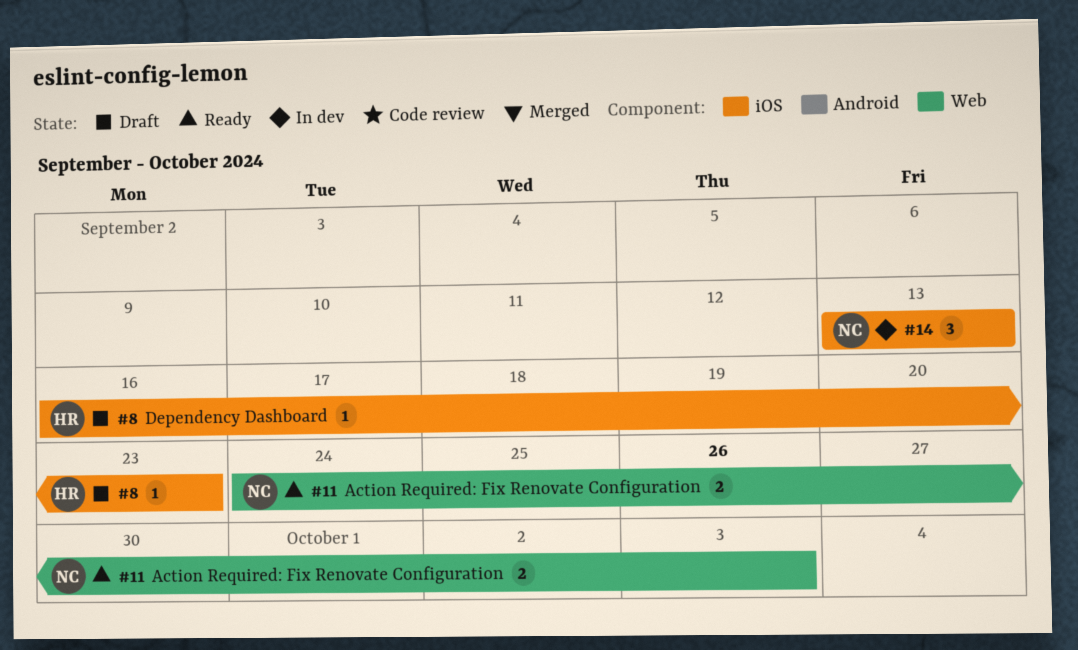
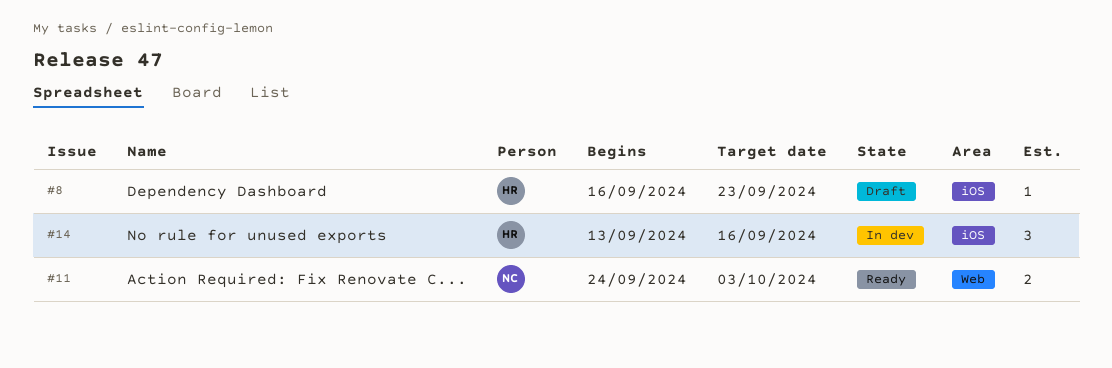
#14, owner: NC -> HR
#14, due: Sep 13 -> Sep 16

